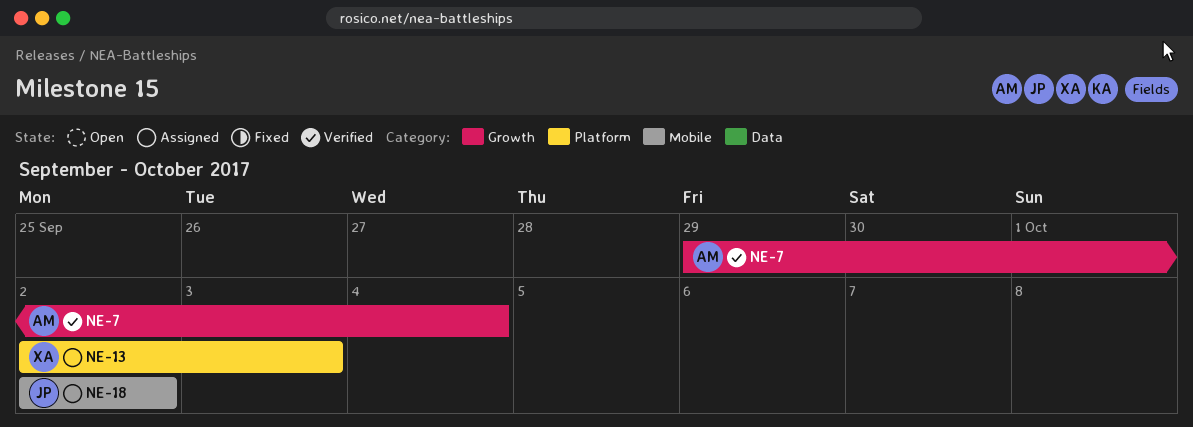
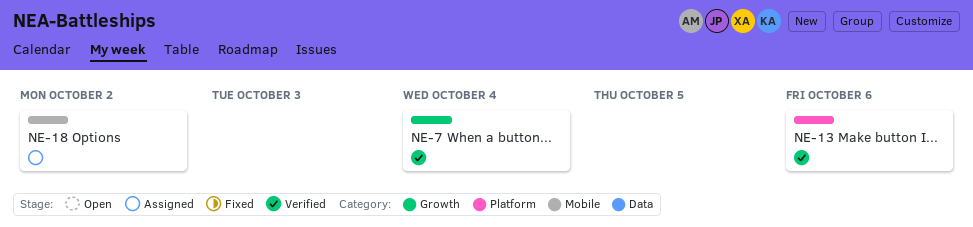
NE-13, status: Assigned -> Verified
NE-13, due: Oct 3 -> Oct 6

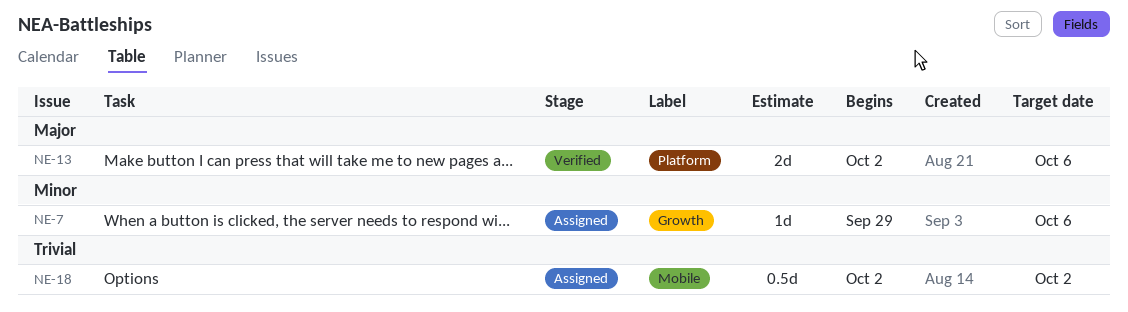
NE-7, status: Verified -> Assigned
NE-7, due: Oct 4 -> Oct 6

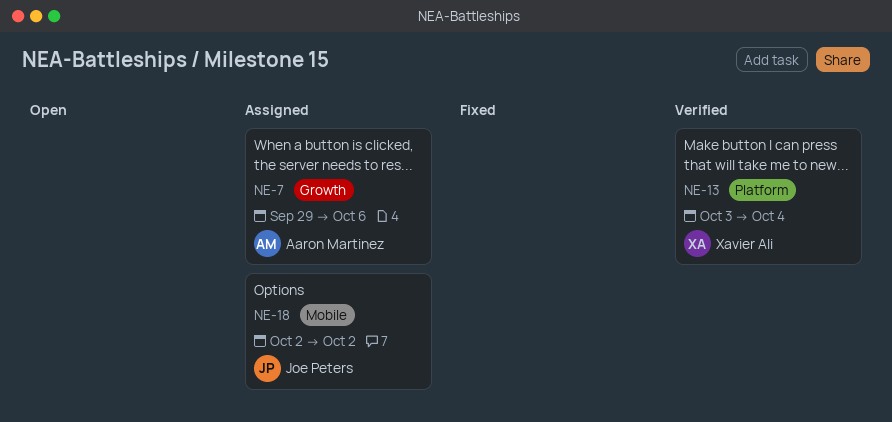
NE-13, start: Oct 2 -> Oct 3
NE-13, due: Oct 6 -> Oct 4

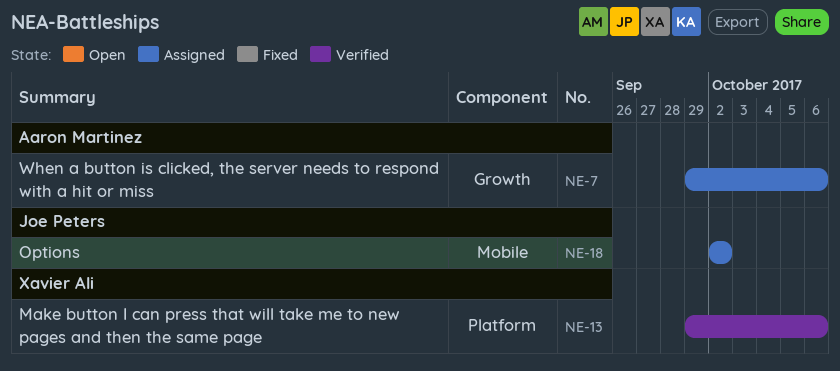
NE-13, start: Oct 3 -> Sep 29
NE-13, due: Oct 4 -> Oct 6

